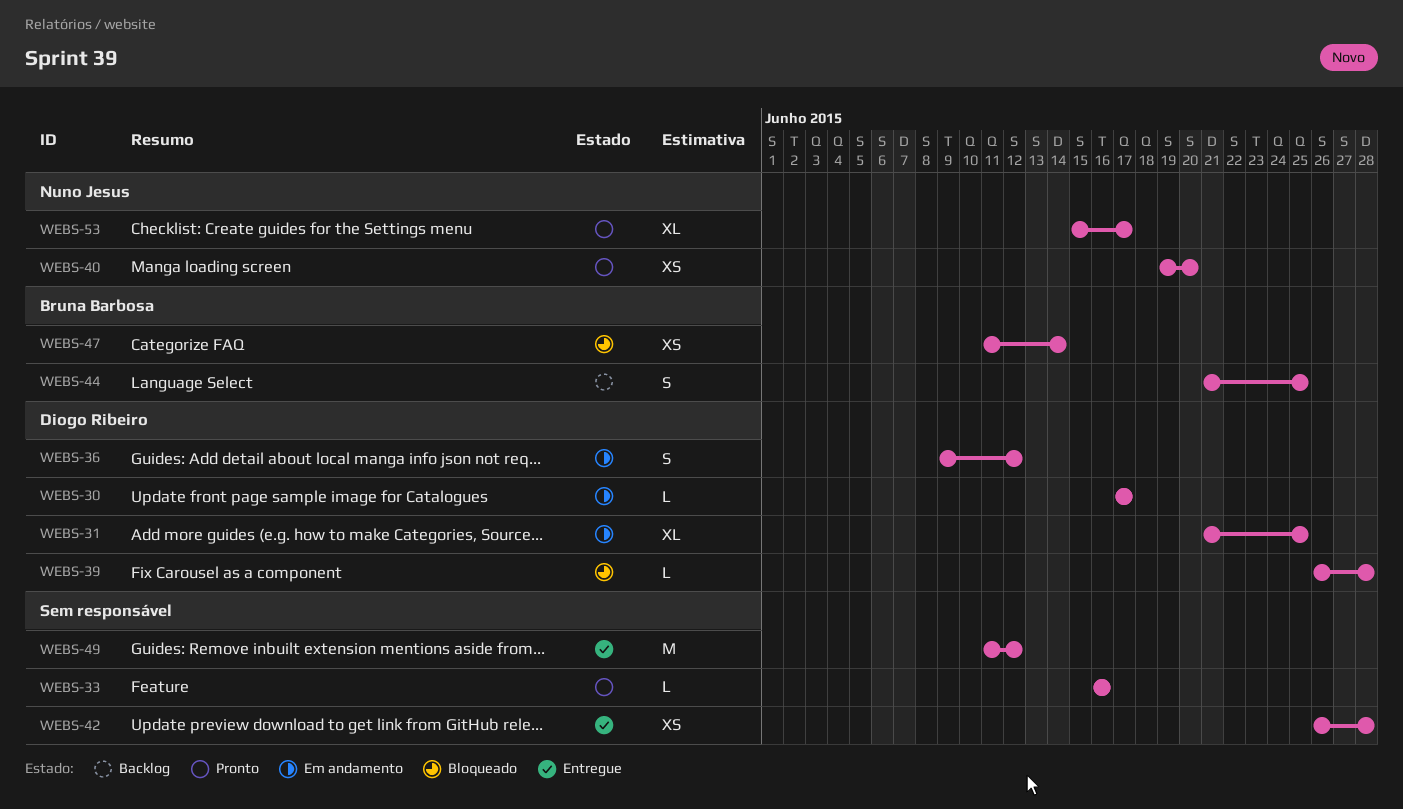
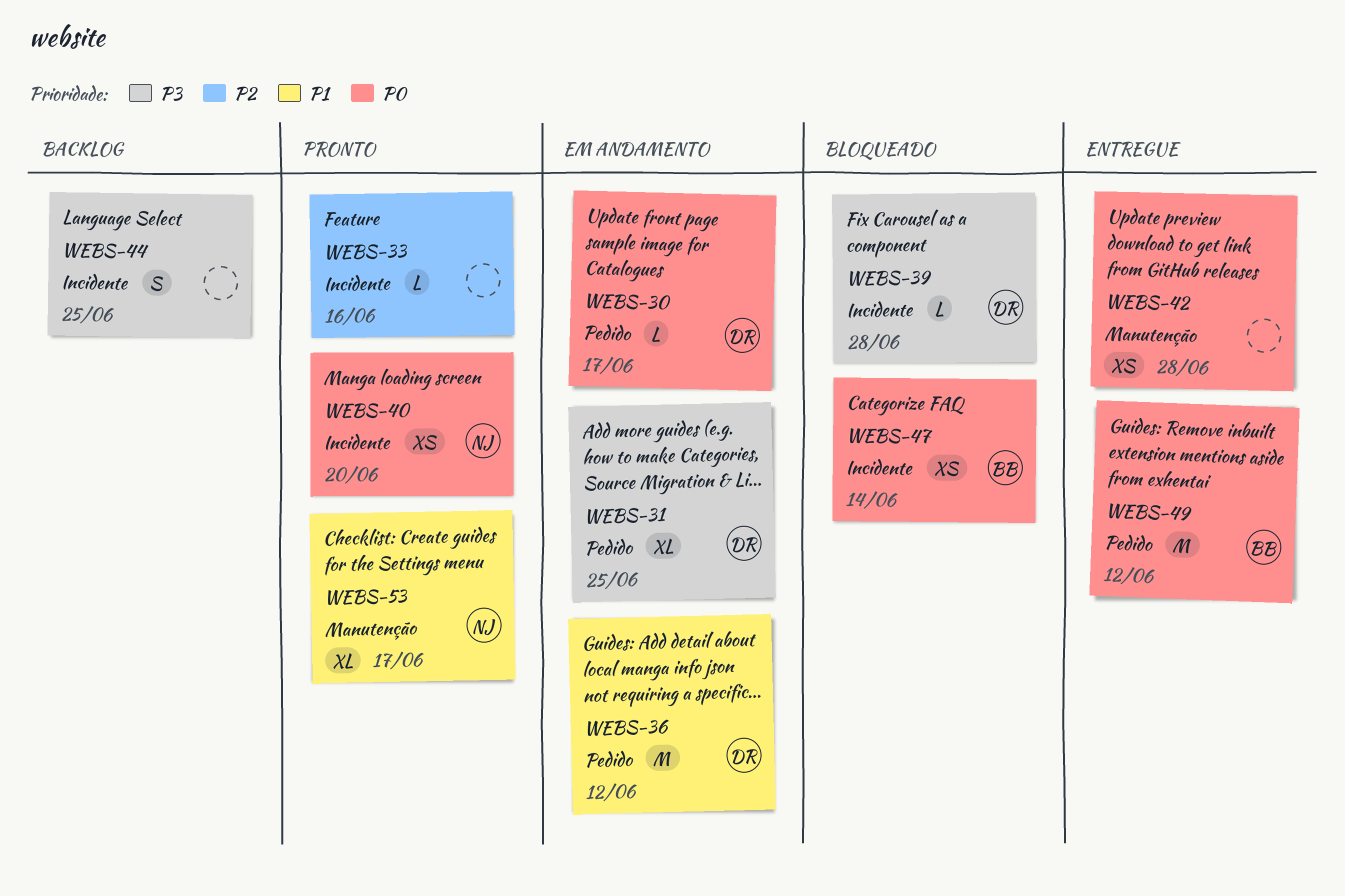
WEBS-36, estimate: S -> M
WEBS-44, owner: Bruna Barbosa -> none
WEBS-49, owner: none -> Bruna Barbosa

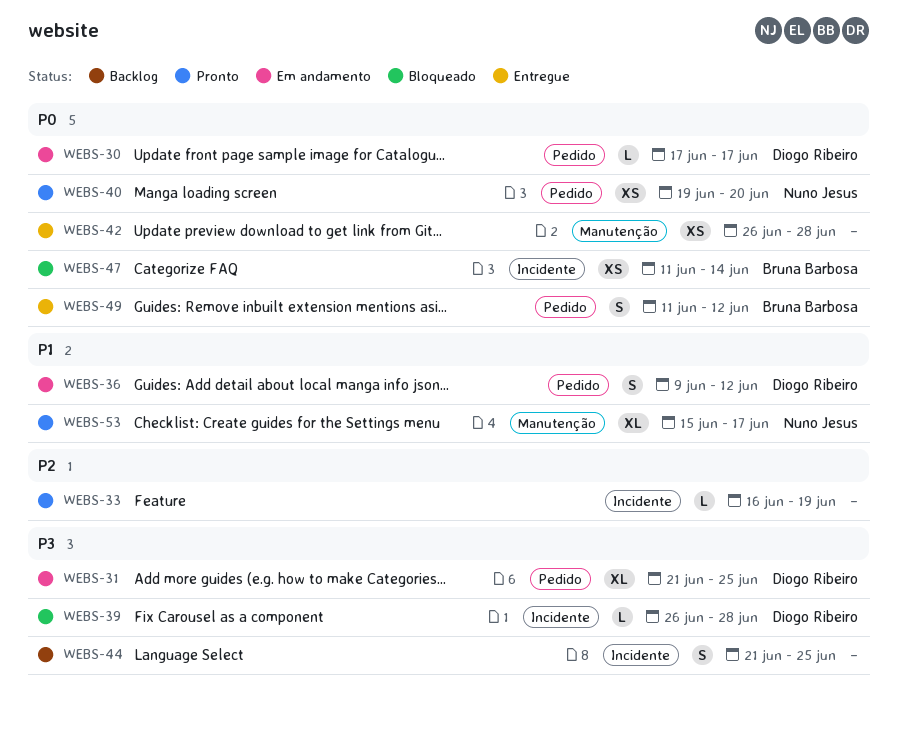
WEBS-33, due: Jun 16 -> Jun 19
WEBS-36, estimate: M -> S
WEBS-40, label: Incidente -> Pedido
WEBS-49, estimate: M -> S

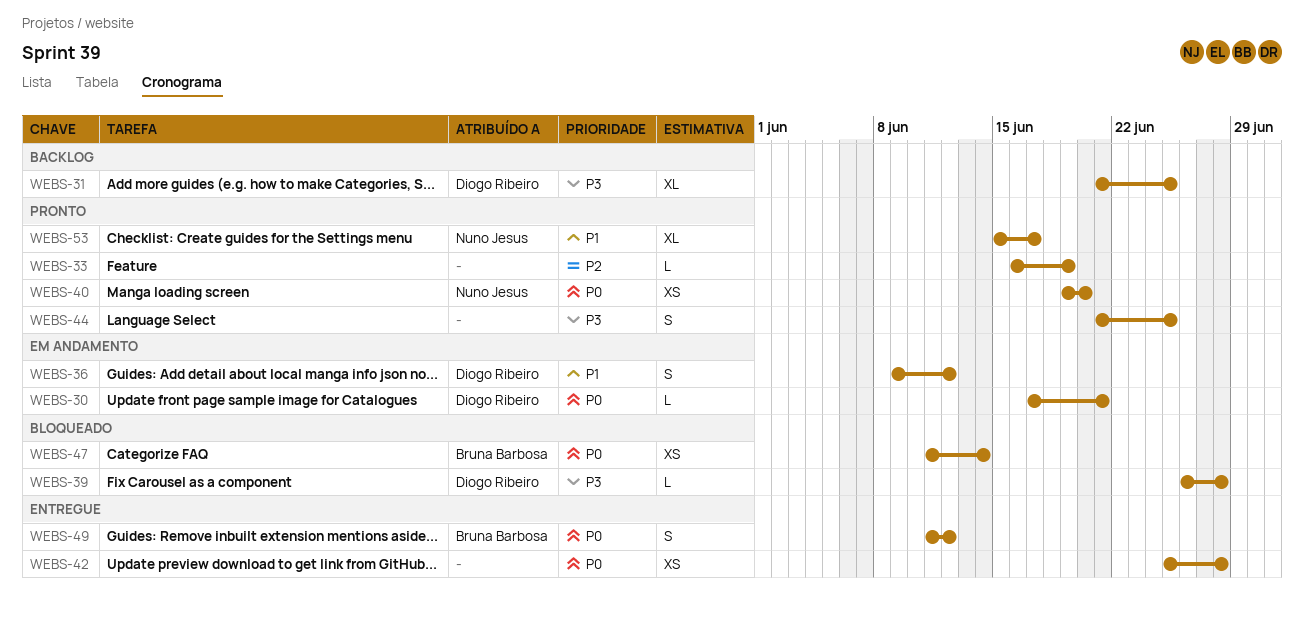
WEBS-30, due: Jun 17 -> Jun 21
WEBS-31, status: Em andamento -> Backlog
WEBS-42, start: Jun 26 -> Jun 25
WEBS-44, status: Backlog -> Pronto

